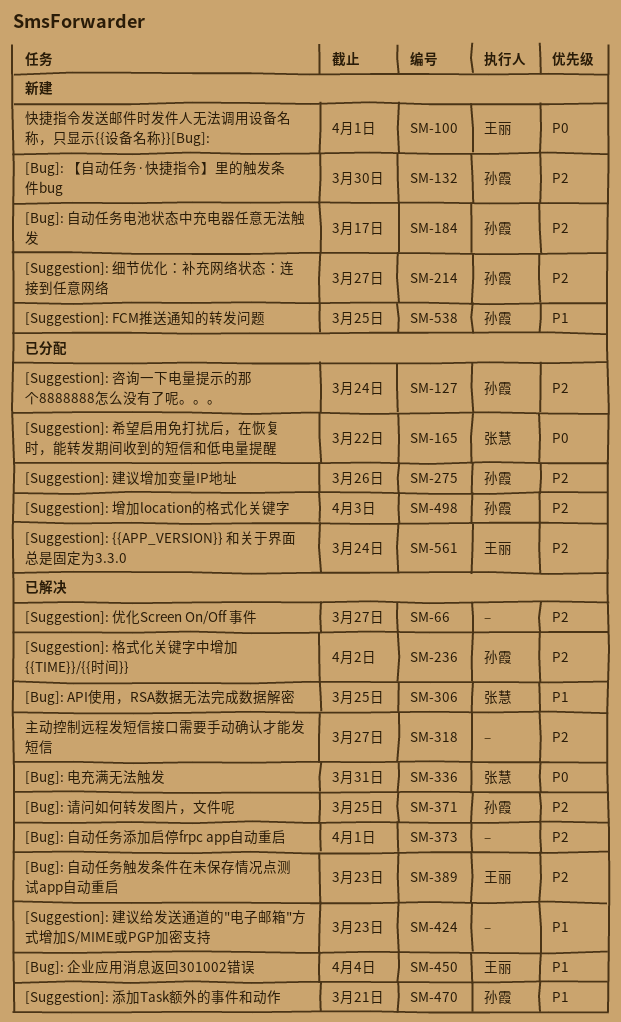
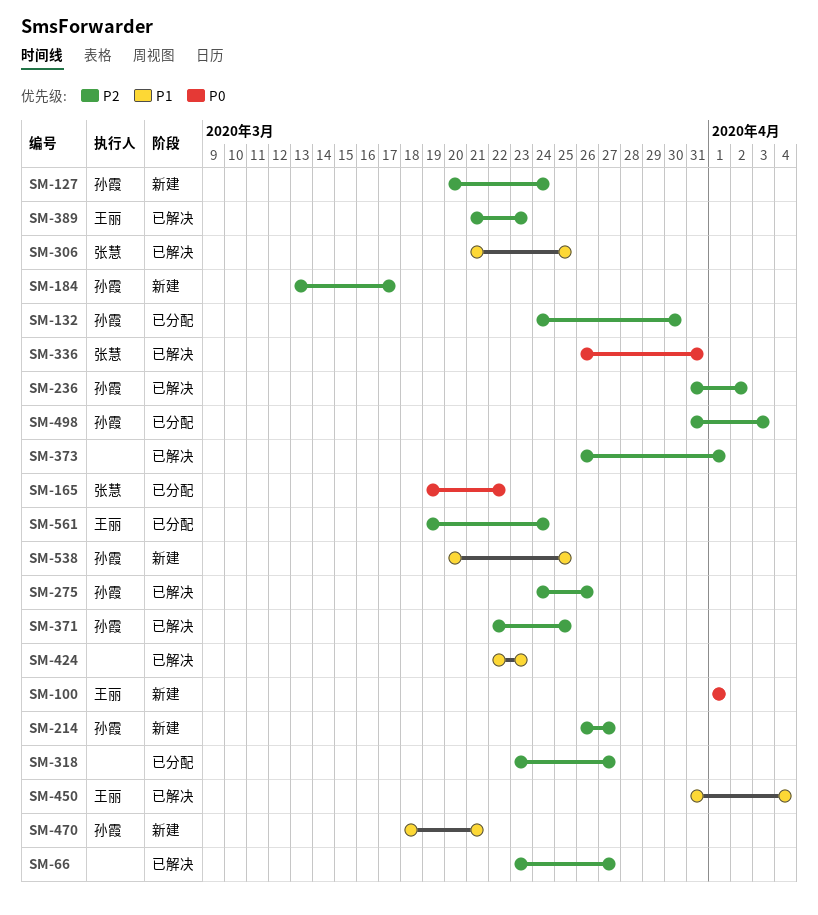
SM-127, status: 已分配 -> 新建
SM-132, status: 新建 -> 已分配
SM-275, status: 已分配 -> 已解决
SM-318, status: 已解决 -> 已分配
SM-470, status: 已解决 -> 新建

